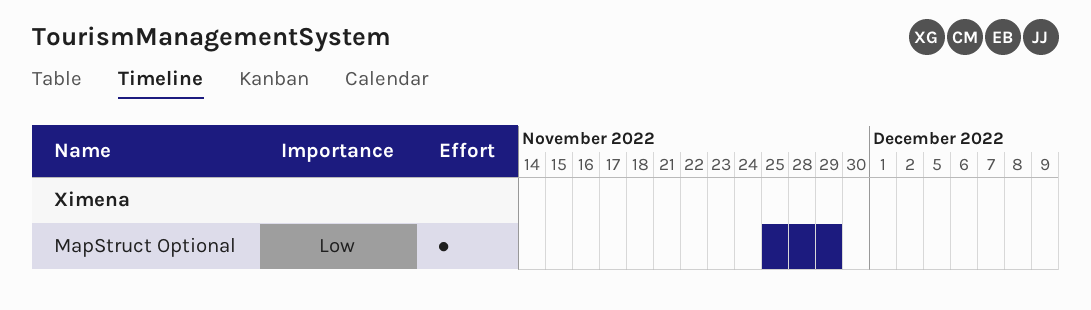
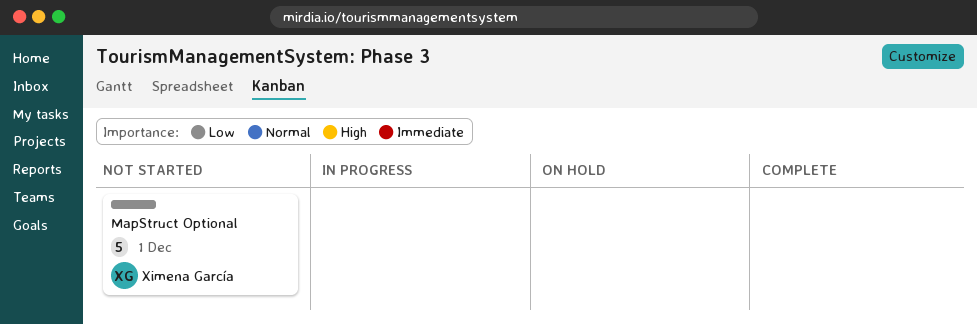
MapStruct Optional, estimate: 1 -> 5
MapStruct Optional, due: Nov 29 -> Dec 1

